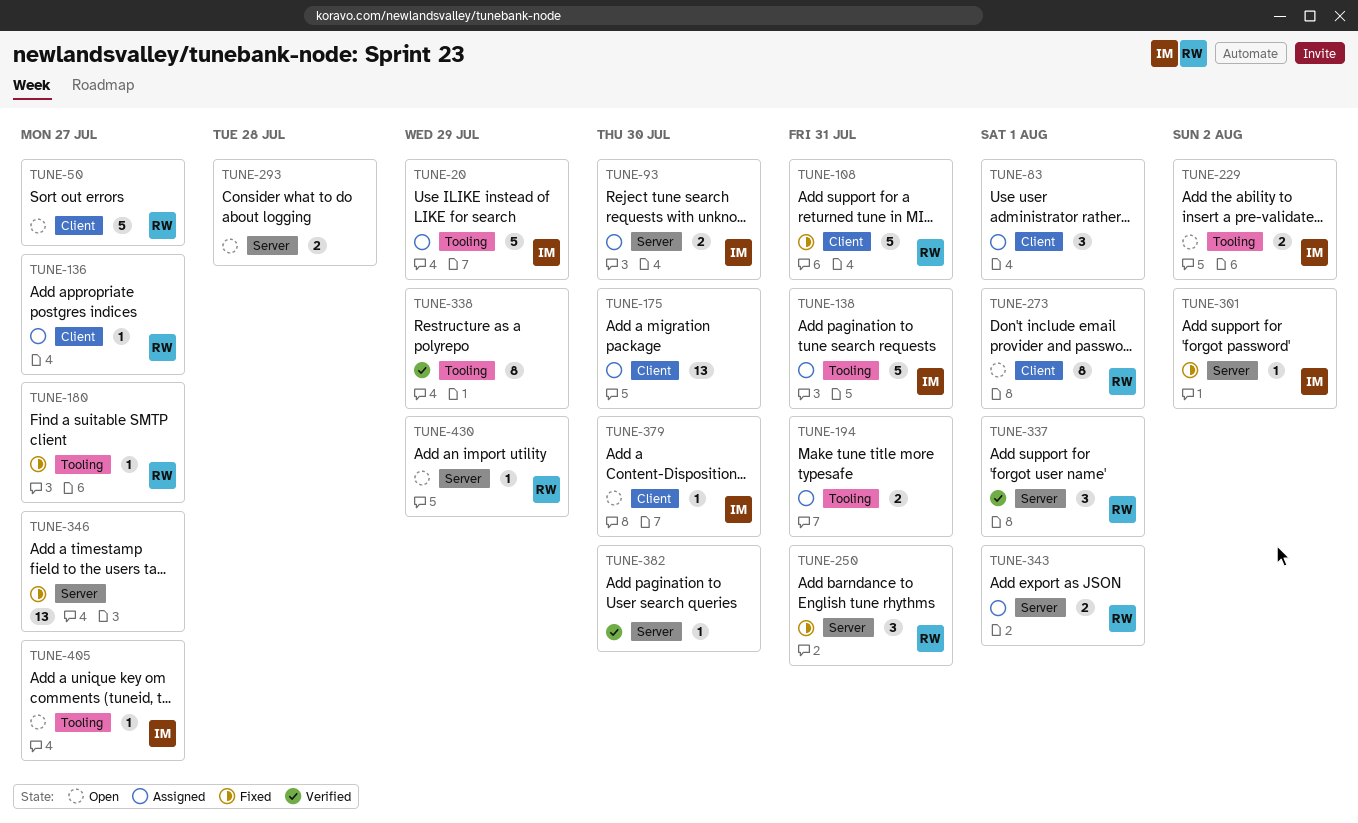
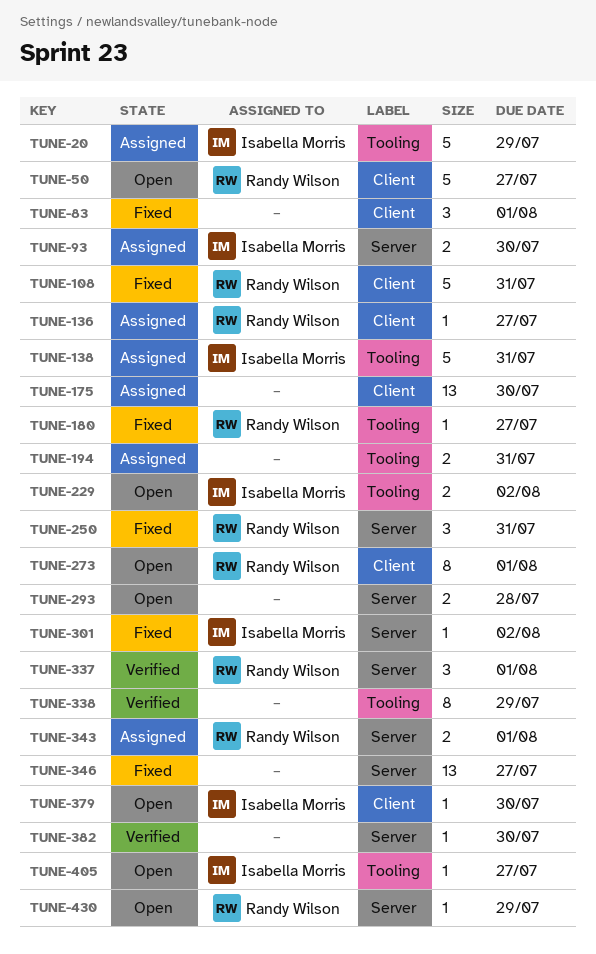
TUNE-83, status: Assigned -> Fixed

